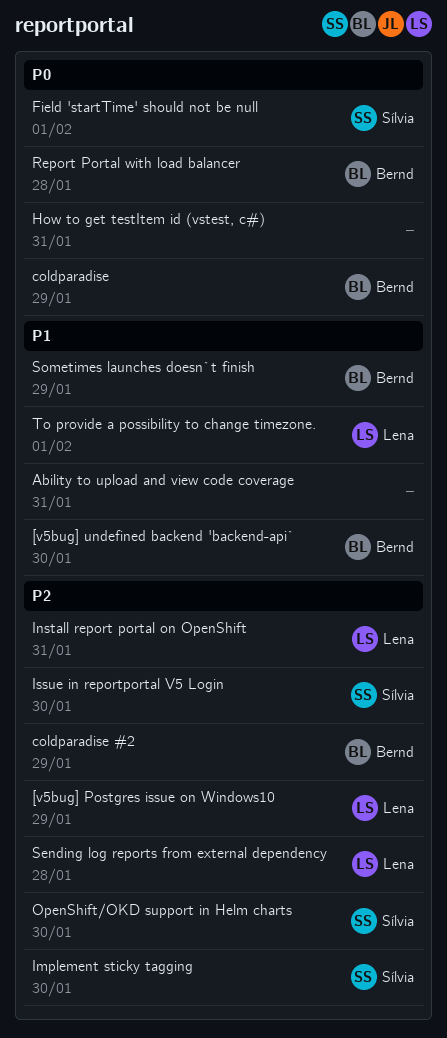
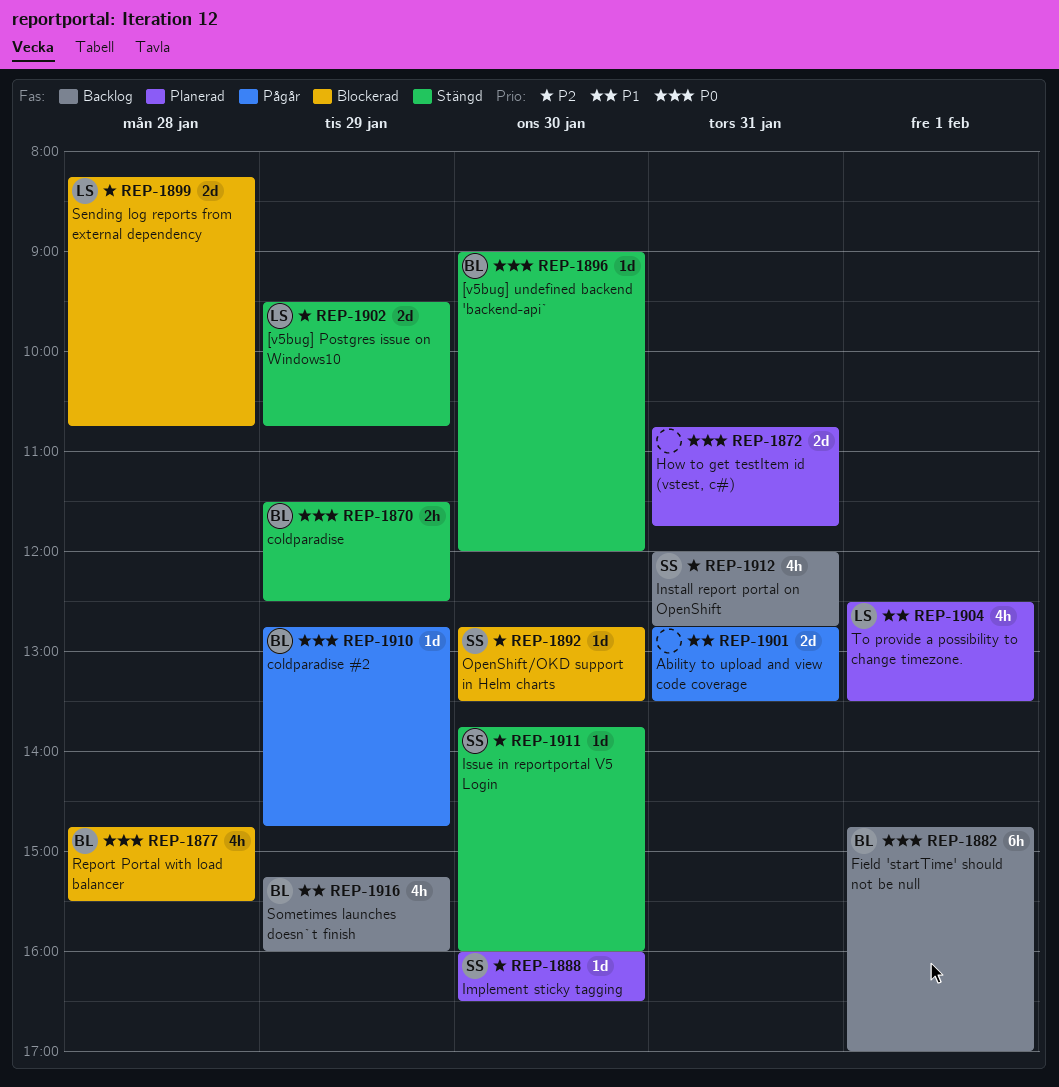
[v5bug] undefined backend 'backend-api`, priority: P1 -> P0
coldparadise #2, priority: P2 -> P0
Field 'startTime' should not be null, owner: Sílvia -> Bernd
Install report portal on OpenShift, owner: Lena -> Sílvia

